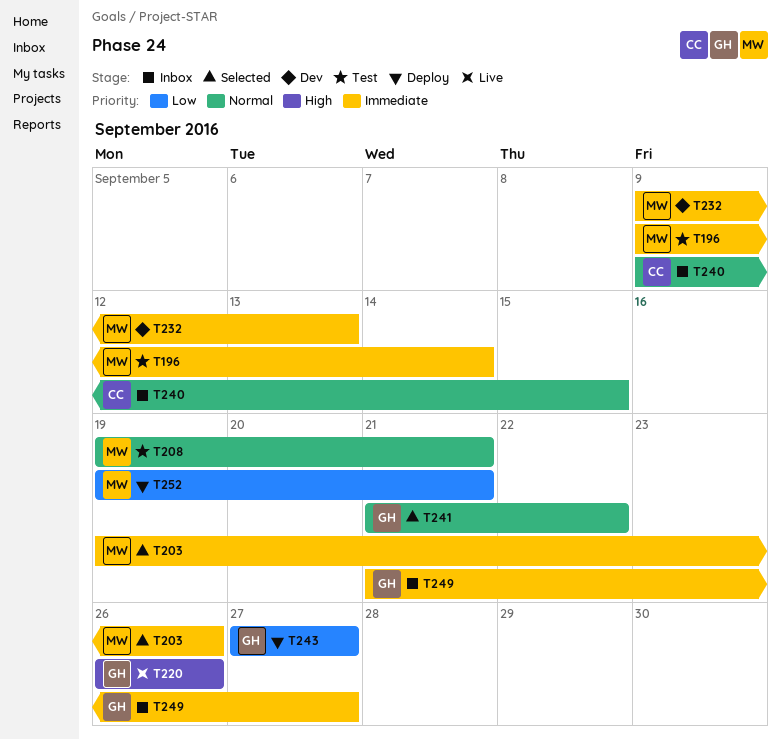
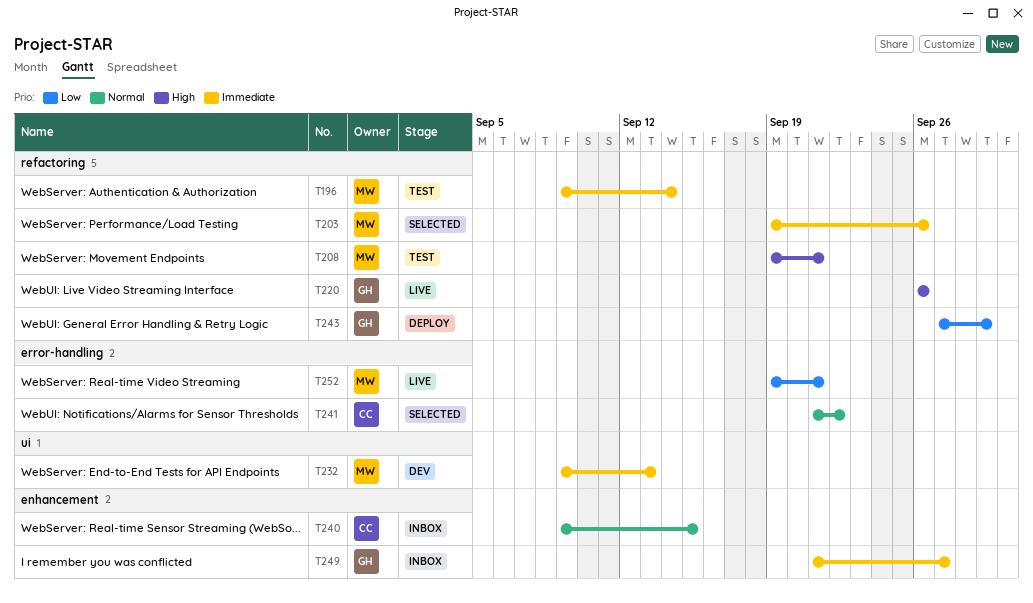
T208, priority: Normal -> High
T241, owner: GH -> CC
T243, due: Sep 27 -> Sep 29
T252, status: Deploy -> Live

